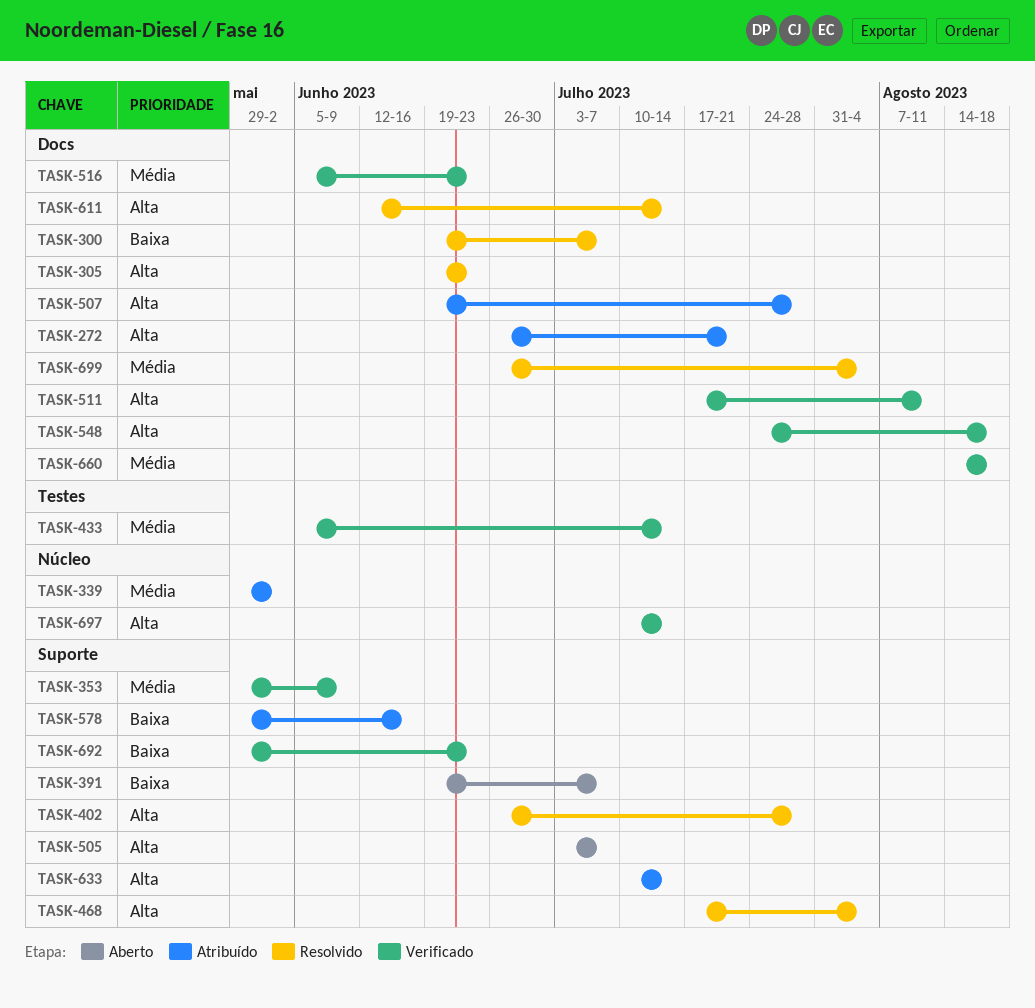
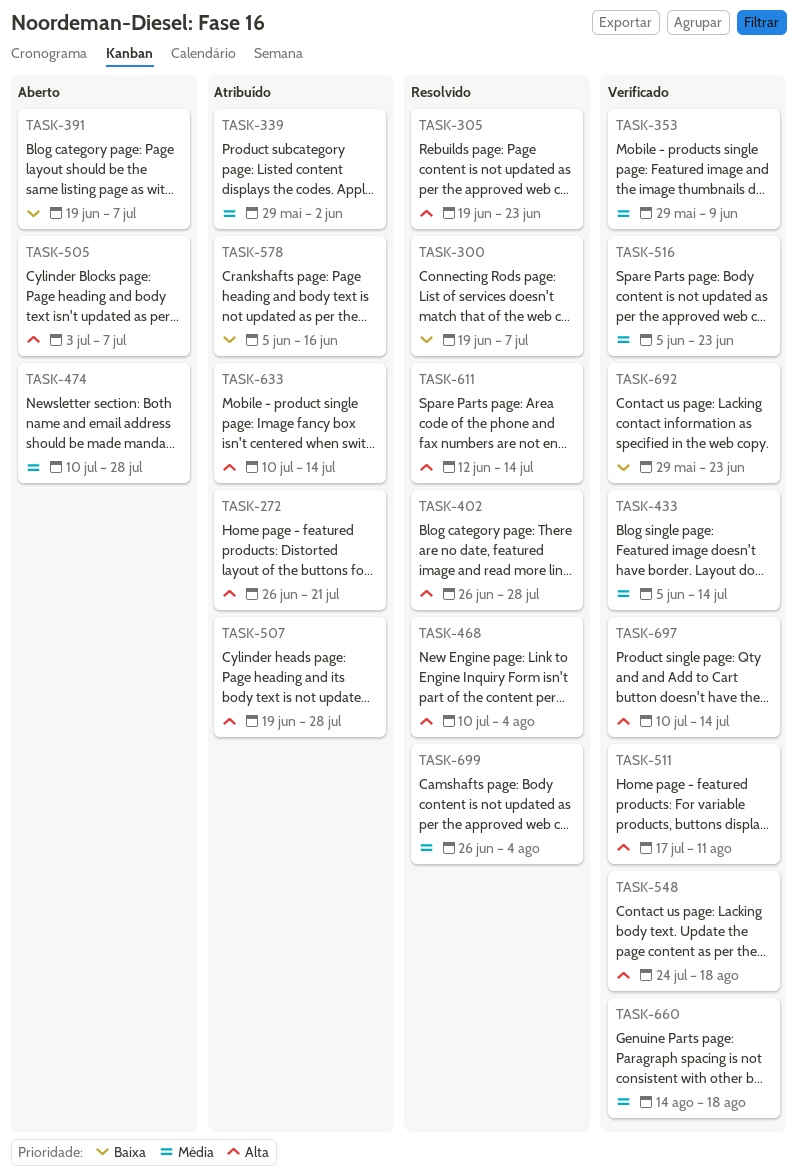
TASK-468, start: Jul 17 -> Jul 10
TASK-474: none -> present
TASK-578, start: May 29 -> Jun 5

